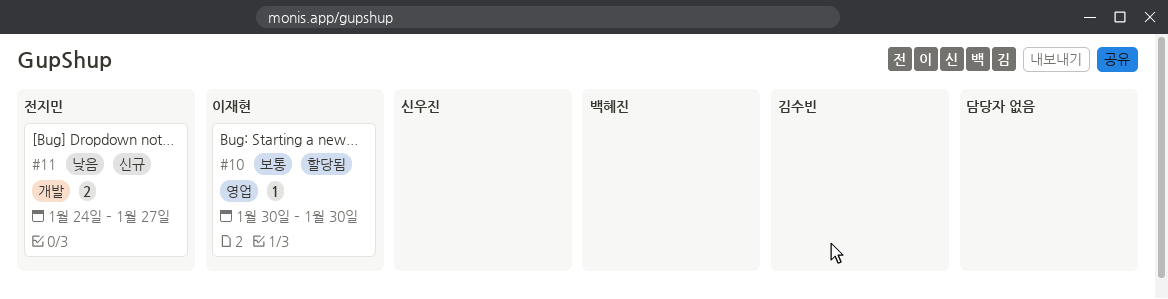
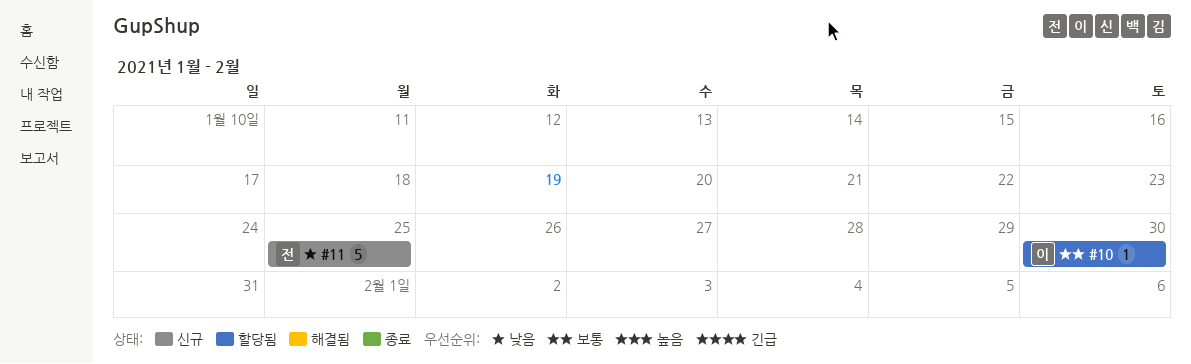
#11, estimate: 2 -> 5
#11, start: Jan 24 -> Jan 25
#11, due: Jan 27 -> Jan 25

